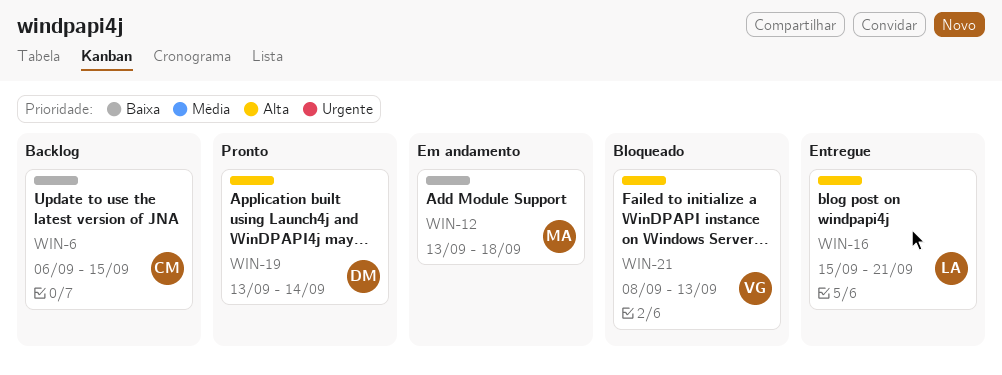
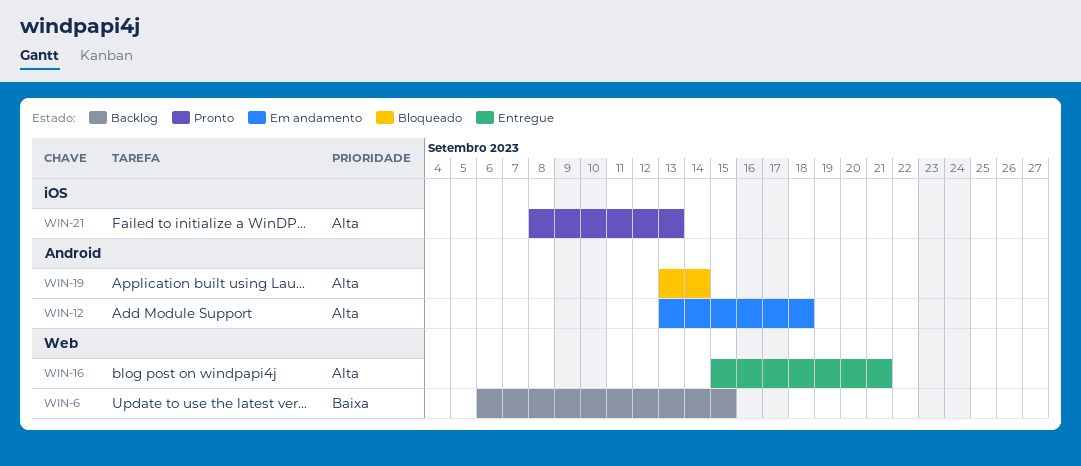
WIN-12, priority: Baixa -> Alta
WIN-19, status: Pronto -> Bloqueado
WIN-21, status: Bloqueado -> Pronto

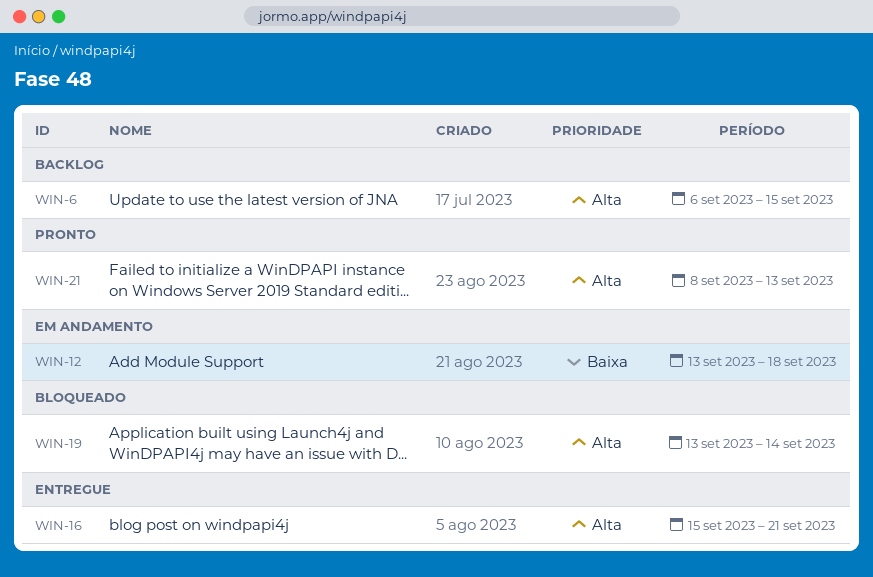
WIN-6, priority: Baixa -> Alta
WIN-12, priority: Alta -> Baixa

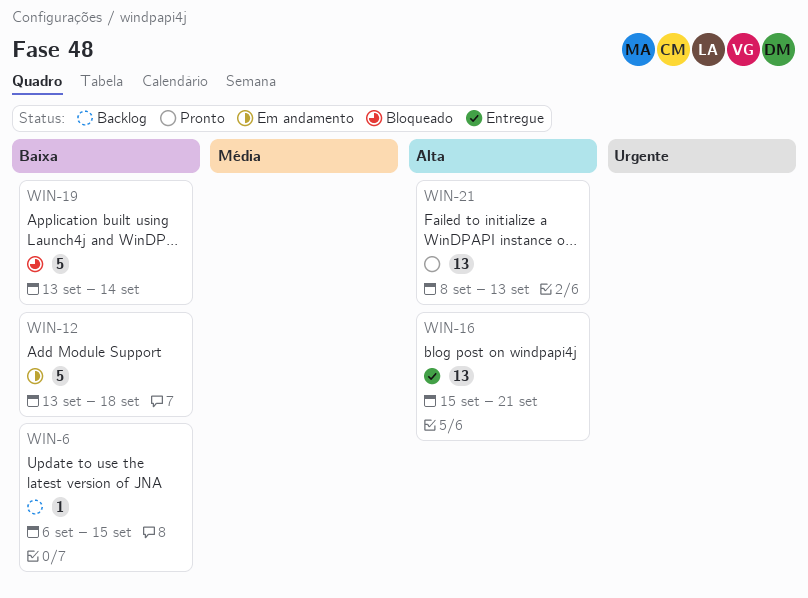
WIN-6, priority: Alta -> Baixa
WIN-19, priority: Alta -> Baixa

